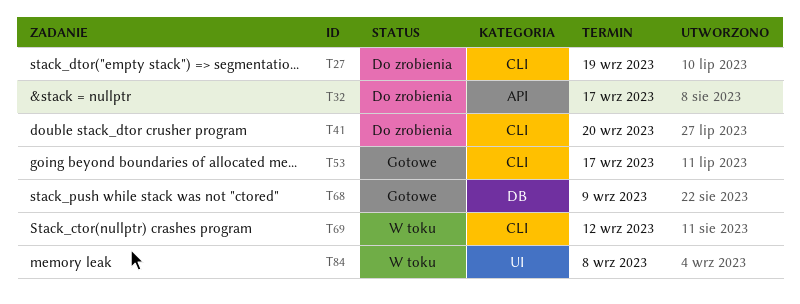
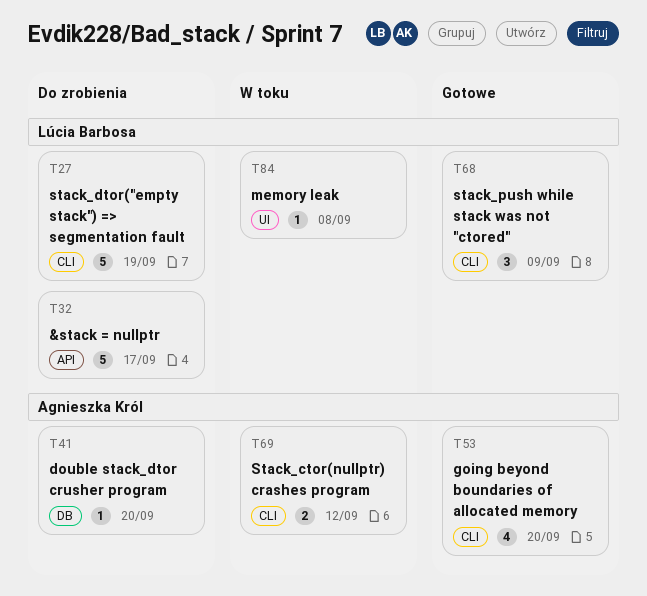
T41, label: CLI -> DB
T53, due: Sep 17 -> Sep 20
T68, label: DB -> CLI

